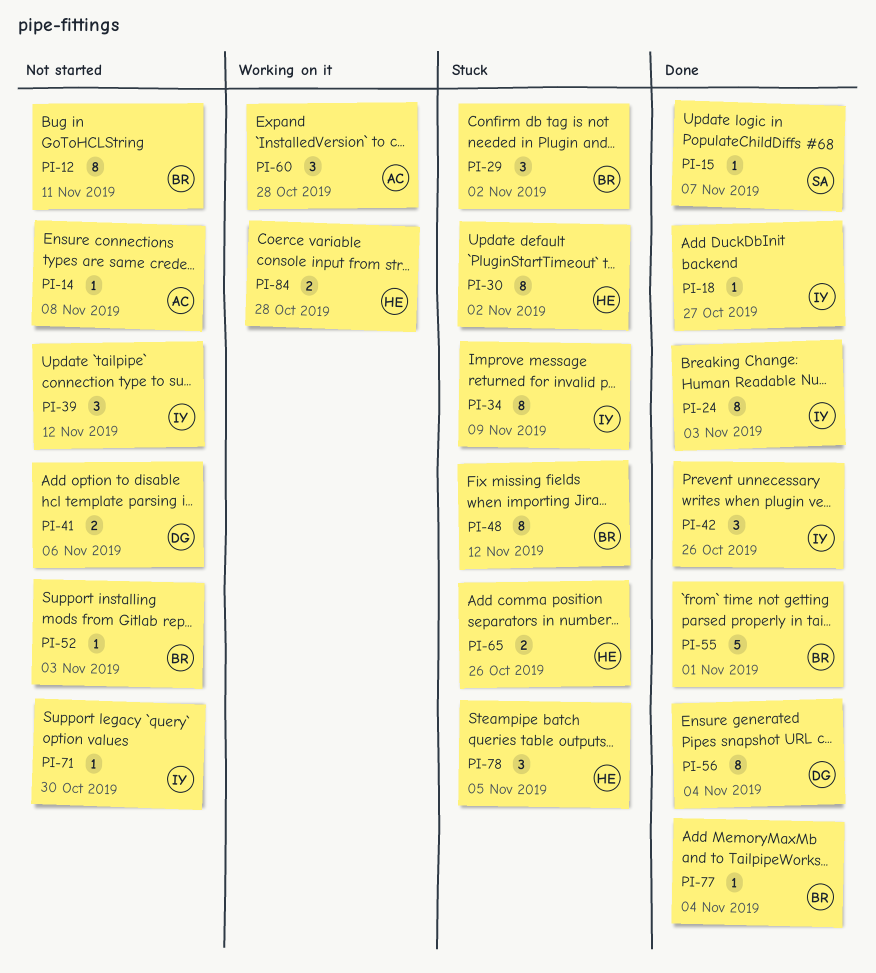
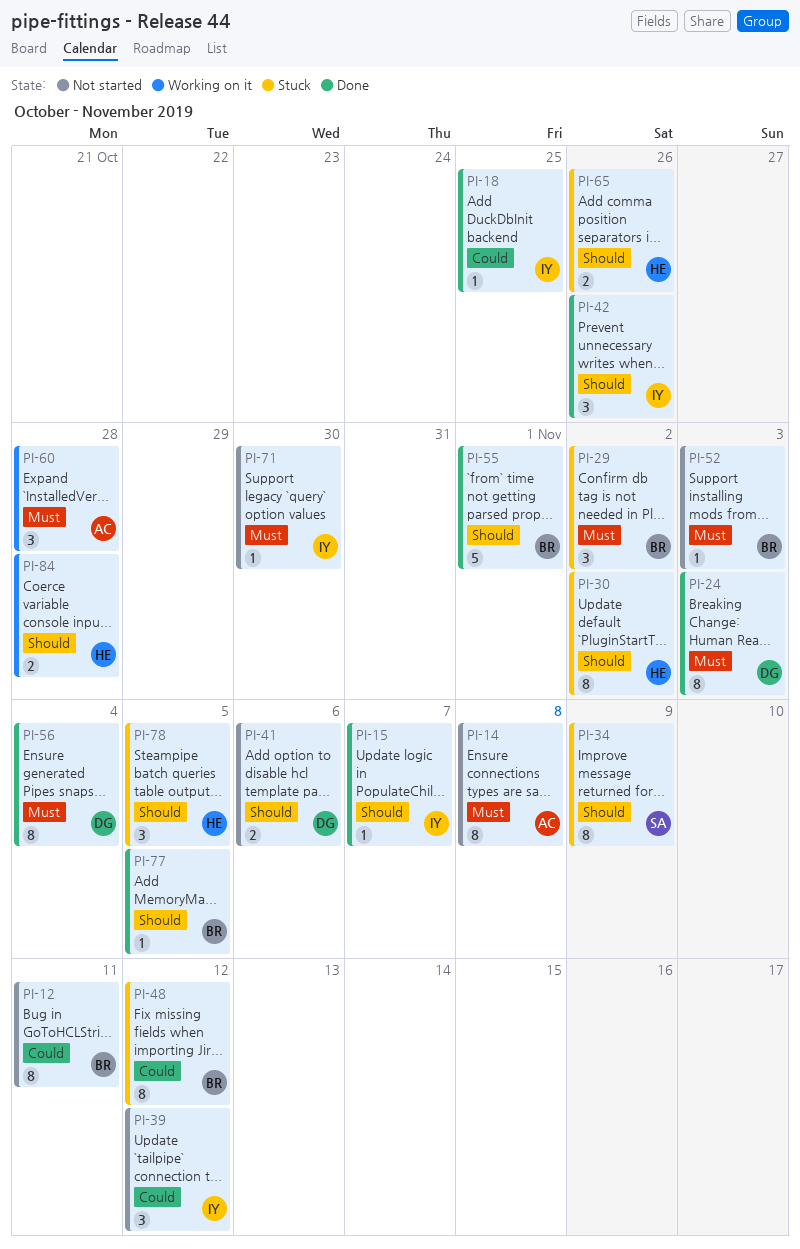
PI-14, estimate: 1 -> 8
PI-15, owner: SA -> IY
PI-18, due: Oct 27 -> Oct 25
PI-24, owner: IY -> DG
PI-34, owner: IY -> SA
PI-77, due: Nov 4 -> Nov 5

